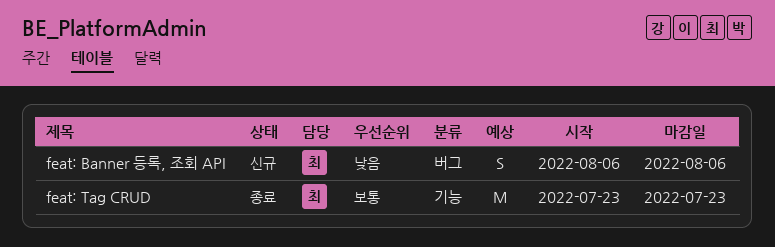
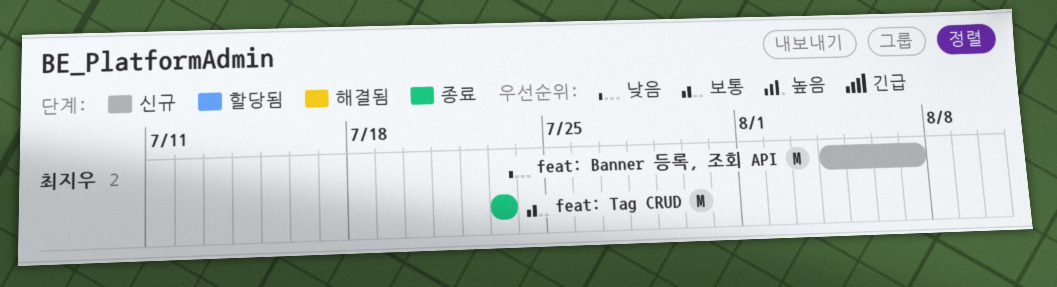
feat: Banner 등록, 조회 API, estimate: S -> M
feat: Banner 등록, 조회 API, start: Aug 6 -> Aug 4
feat: Banner 등록, 조회 API, due: Aug 6 -> Aug 7

